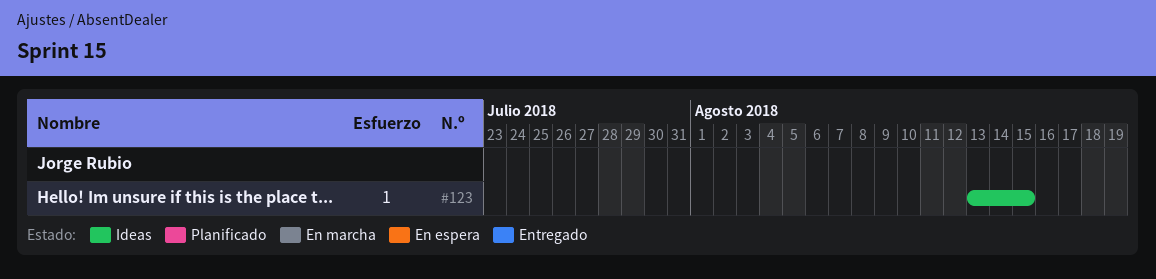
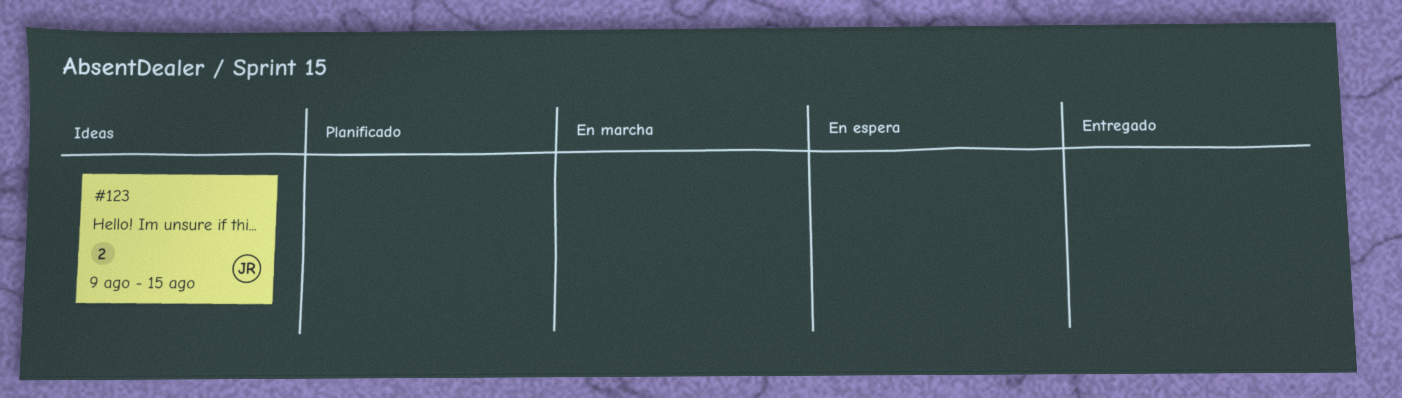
#123, estimate: 1 -> 2
#123, start: Aug 13 -> Aug 9

